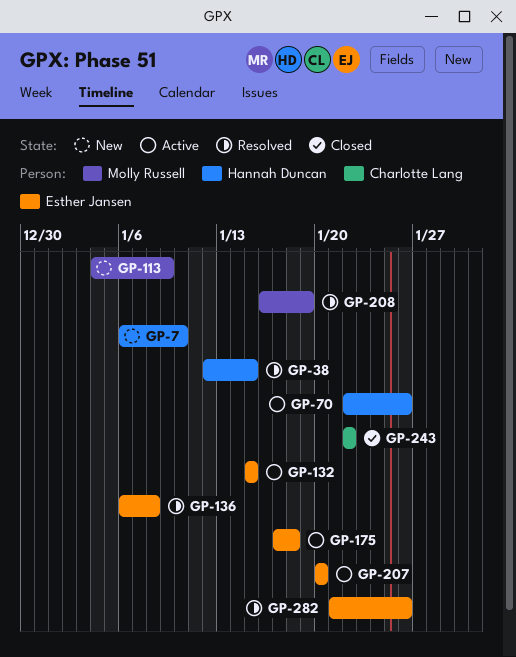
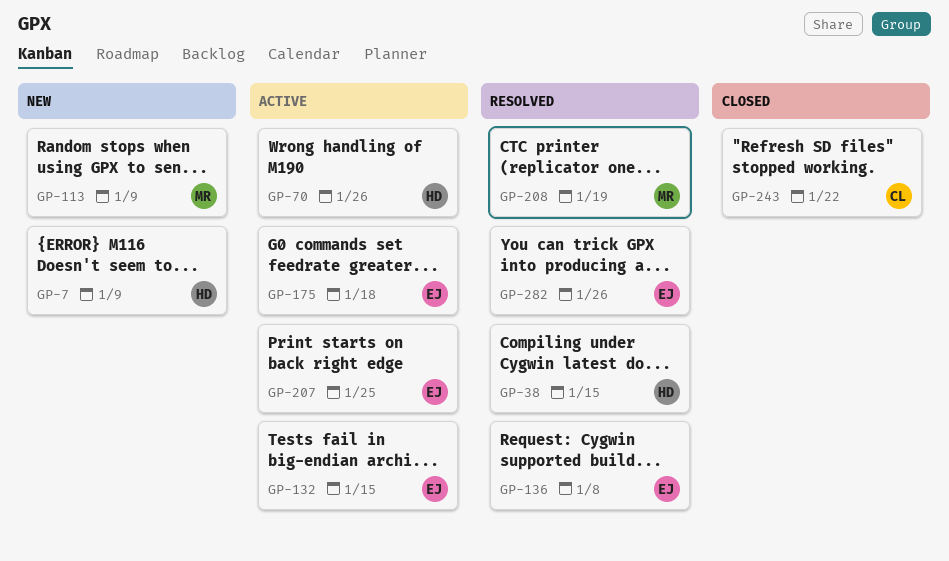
GP-7, due: Jan 10 -> Jan 9
GP-207, due: Jan 20 -> Jan 25

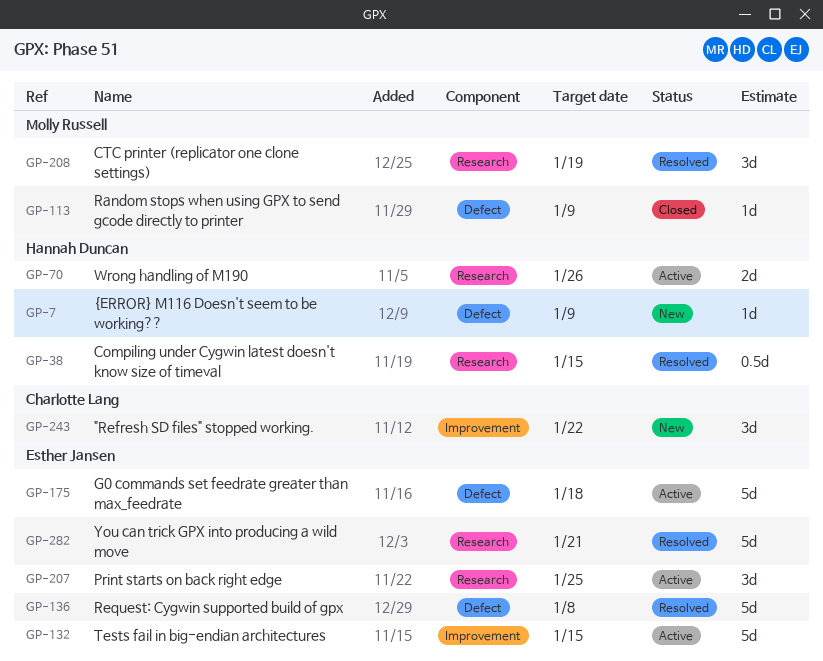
GP-113, status: New -> Closed
GP-243, status: Closed -> New
GP-282, due: Jan 26 -> Jan 21

